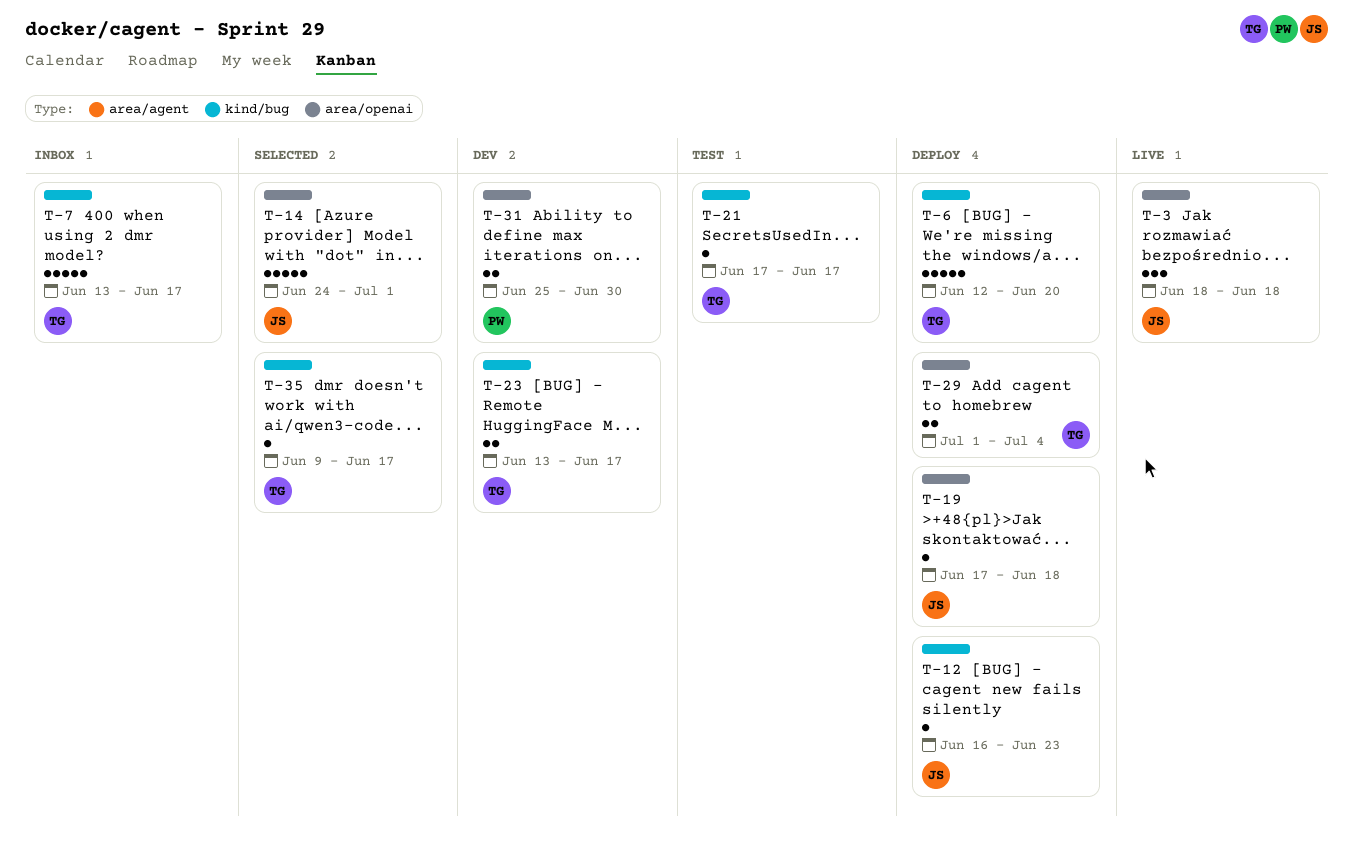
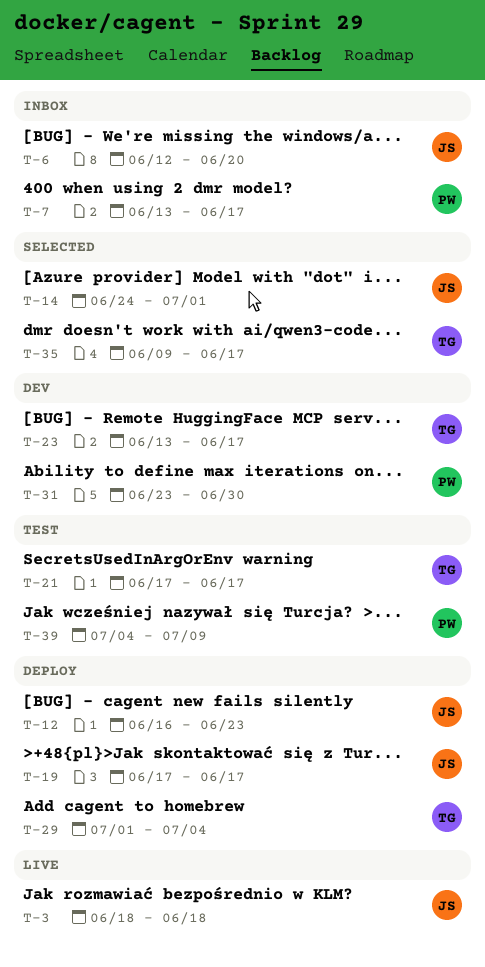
T-6, status: Deploy -> Inbox
T-6, owner: TG -> JS
T-7, owner: TG -> PW
T-19, due: Jun 18 -> Jun 17
T-31, start: Jun 25 -> Jun 23
T-39: none -> present

